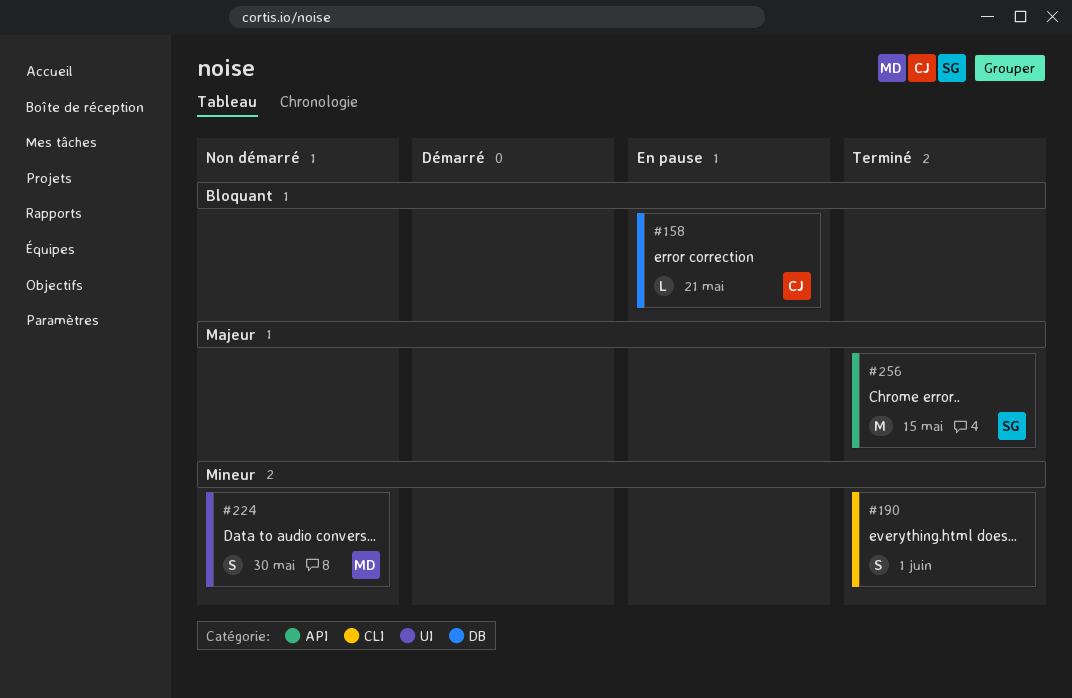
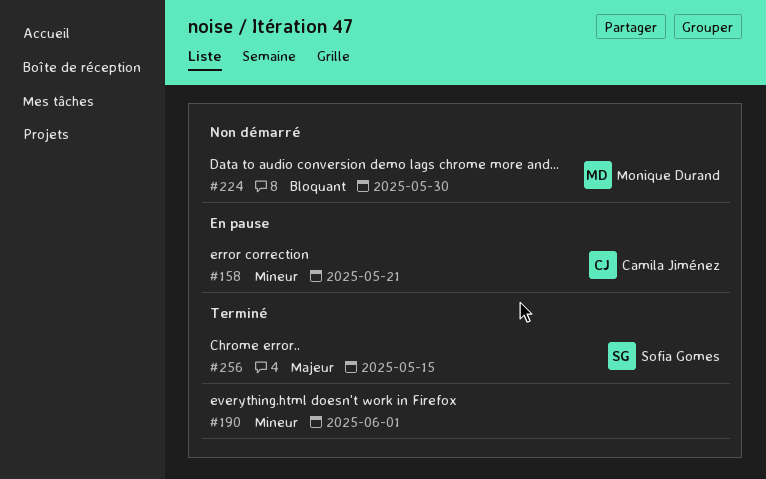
#158, priority: Bloquant -> Mineur
#224, priority: Mineur -> Bloquant

